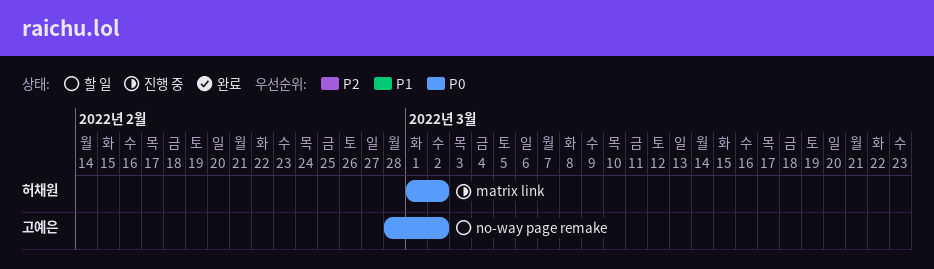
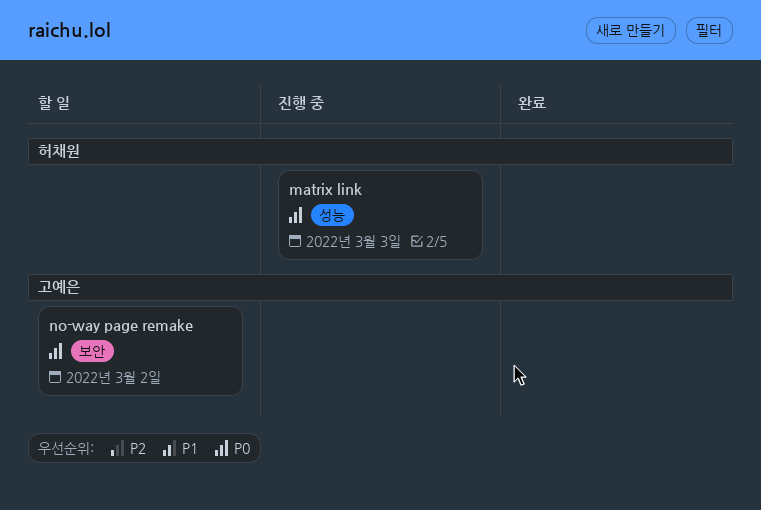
matrix link, due: Mar 2 -> Mar 3

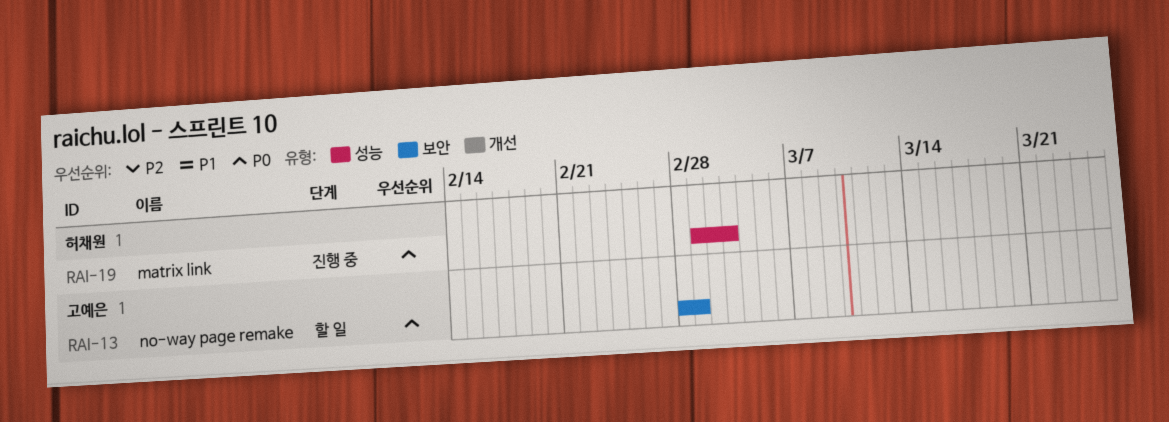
no-way page remake, due: Mar 2 -> Mar 1

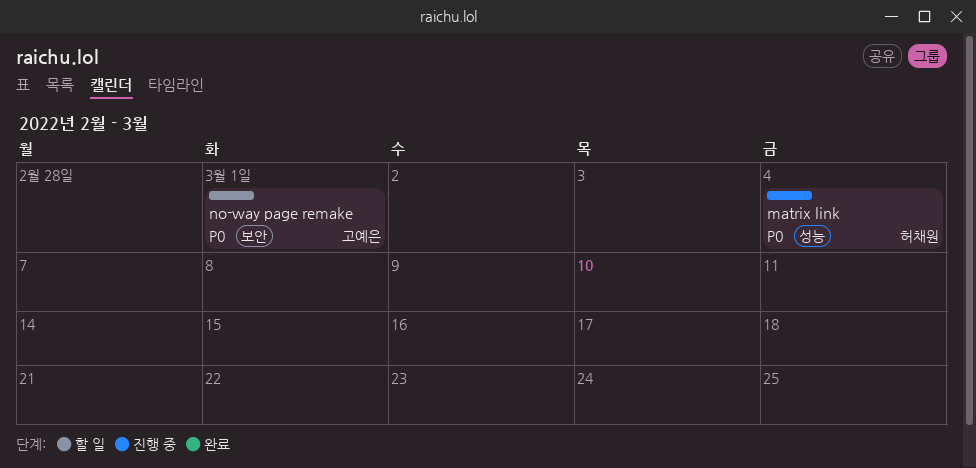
matrix link, due: Mar 3 -> Mar 4

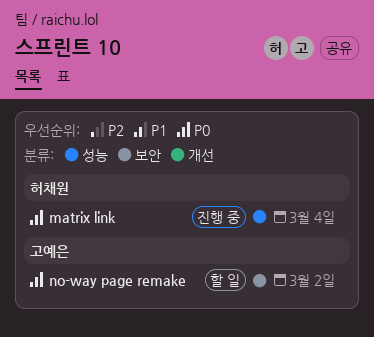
no-way page remake, due: Mar 1 -> Mar 2

